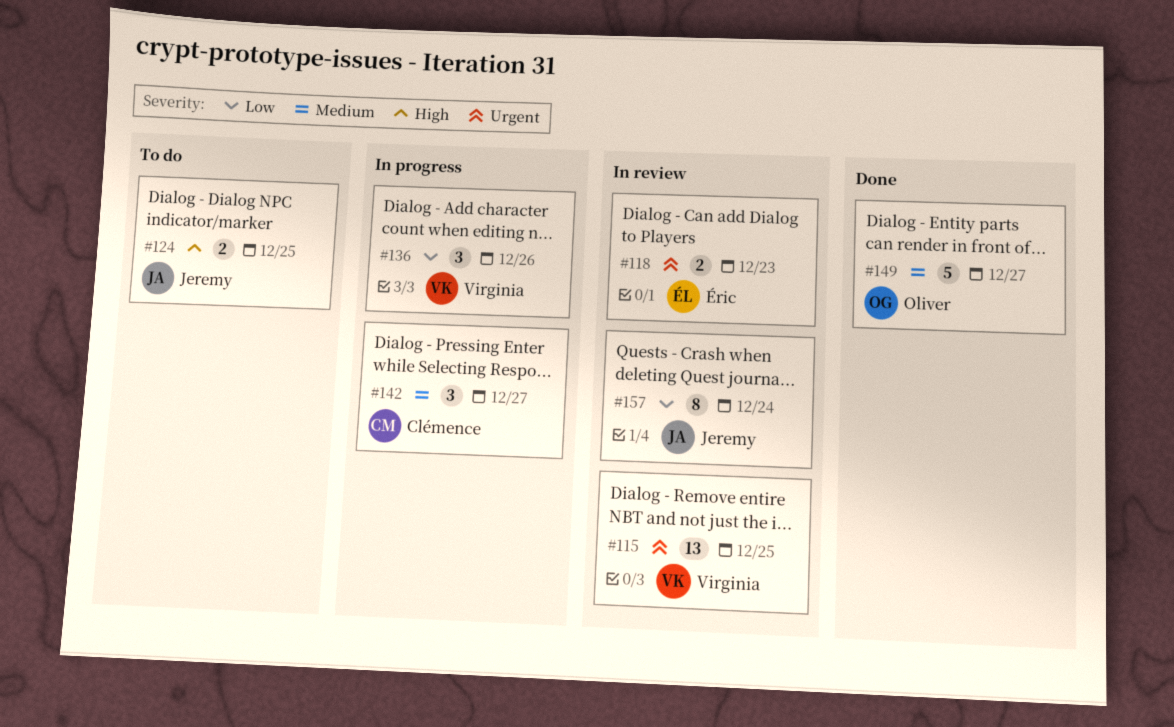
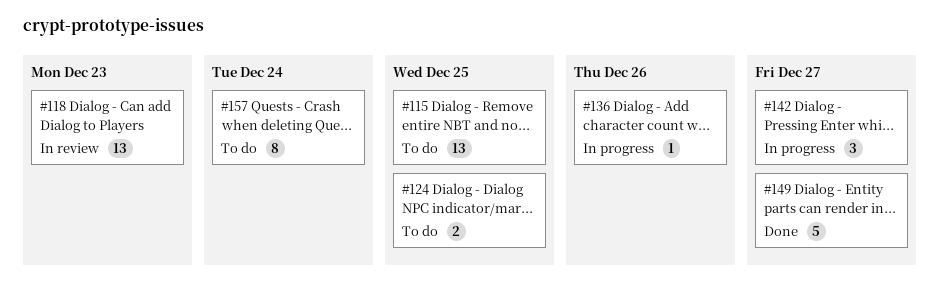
#115, status: In review -> To do
#118, estimate: 2 -> 13
#136, estimate: 3 -> 1
#157, status: In review -> To do

